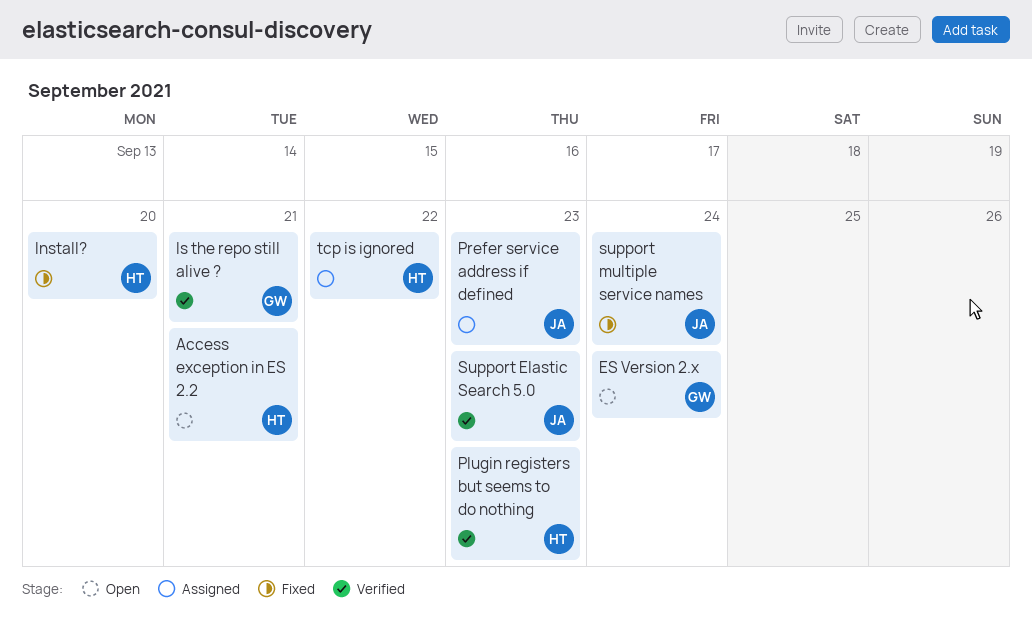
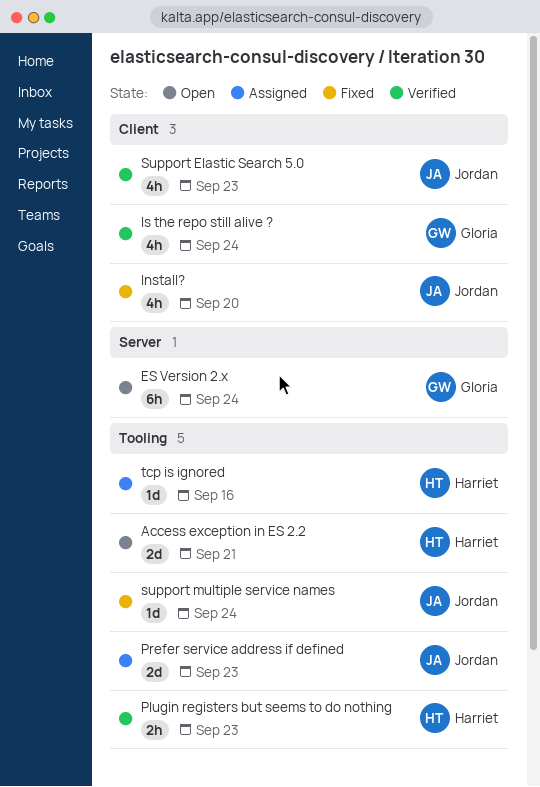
Install?, owner: Harriet -> Jordan
Is the repo still alive ?, due: Sep 21 -> Sep 24
tcp is ignored, due: Sep 22 -> Sep 16

